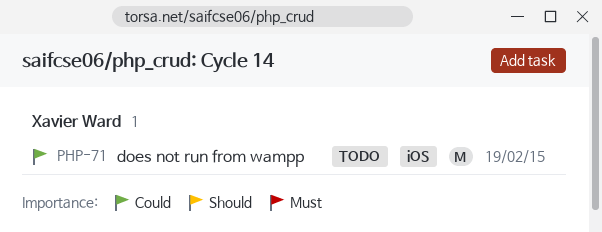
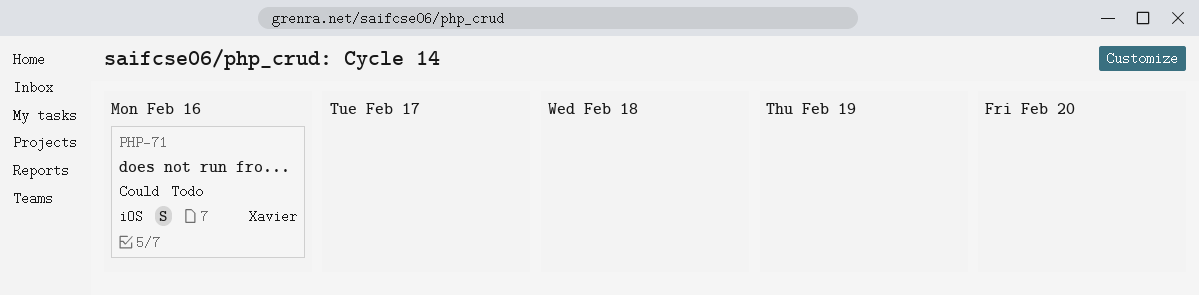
PHP-71, estimate: M -> S
PHP-71, due: Feb 19 -> Feb 16

